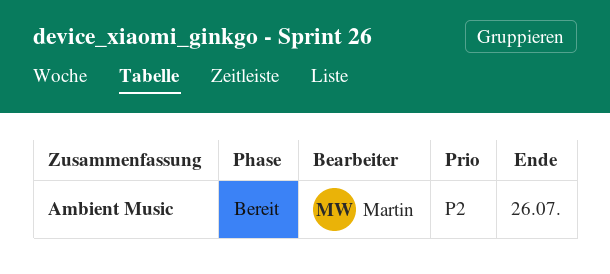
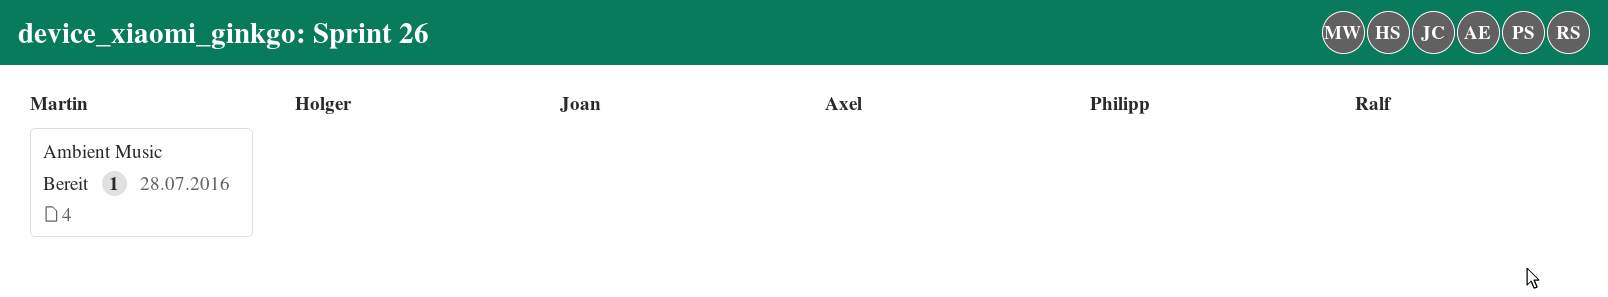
Ambient Music, due: Jul 26 -> Jul 28

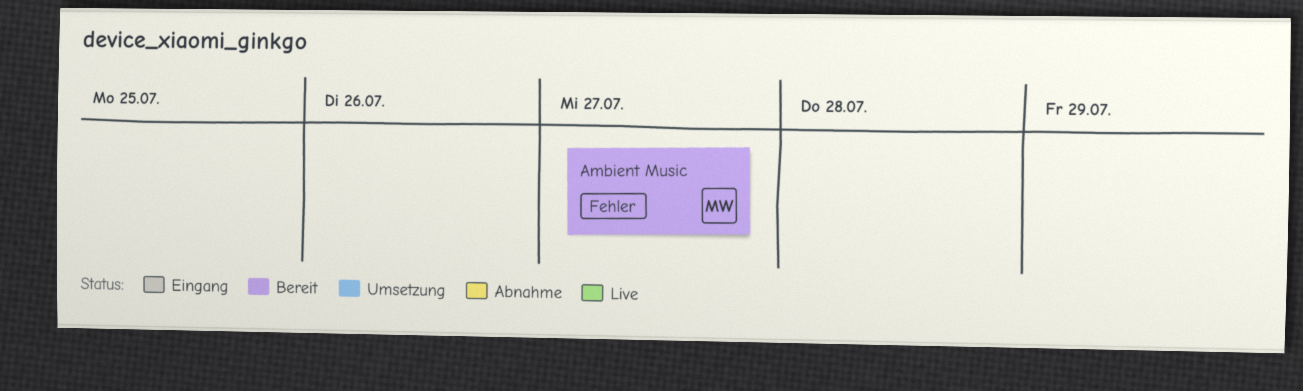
Ambient Music, due: Jul 28 -> Jul 27

